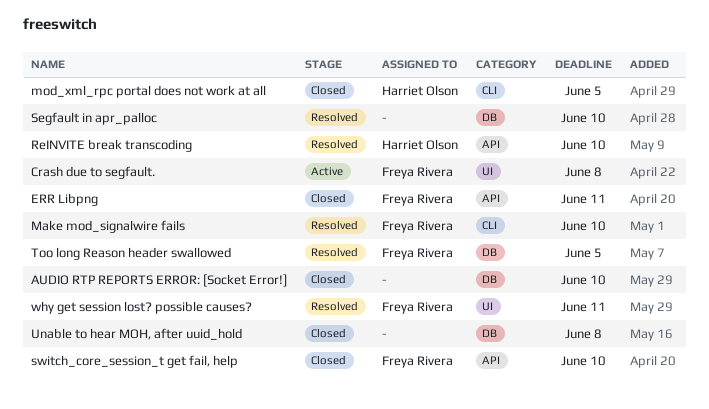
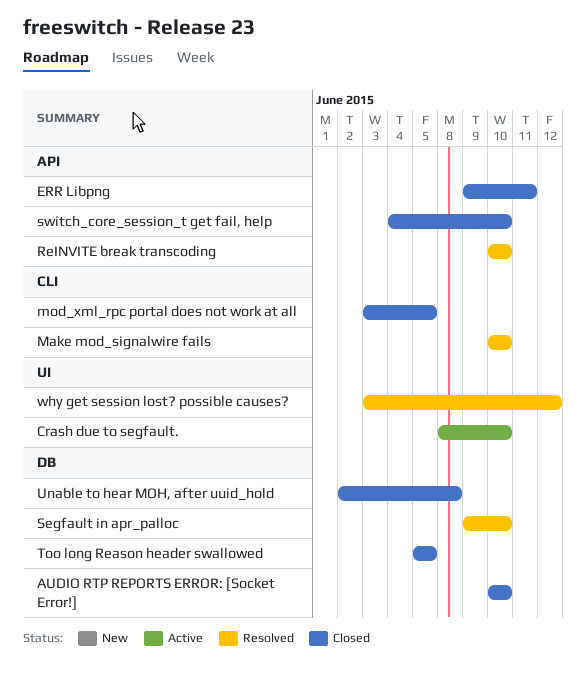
Crash due to segfault., due: Jun 8 -> Jun 10
Too long Reason header swallowed, status: Resolved -> Closed
why get session lost? possible causes?, due: Jun 11 -> Jun 12

